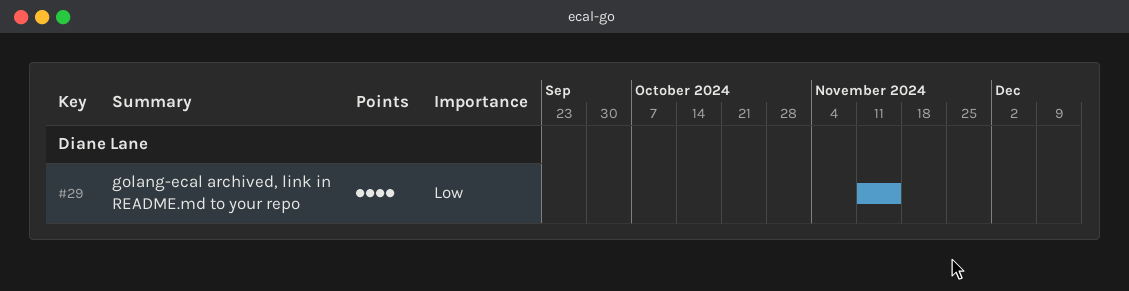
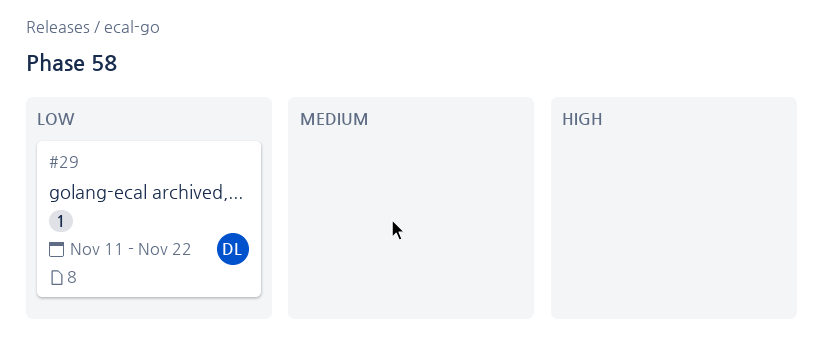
#29, estimate: 4 -> 1
#29, due: Nov 15 -> Nov 22

